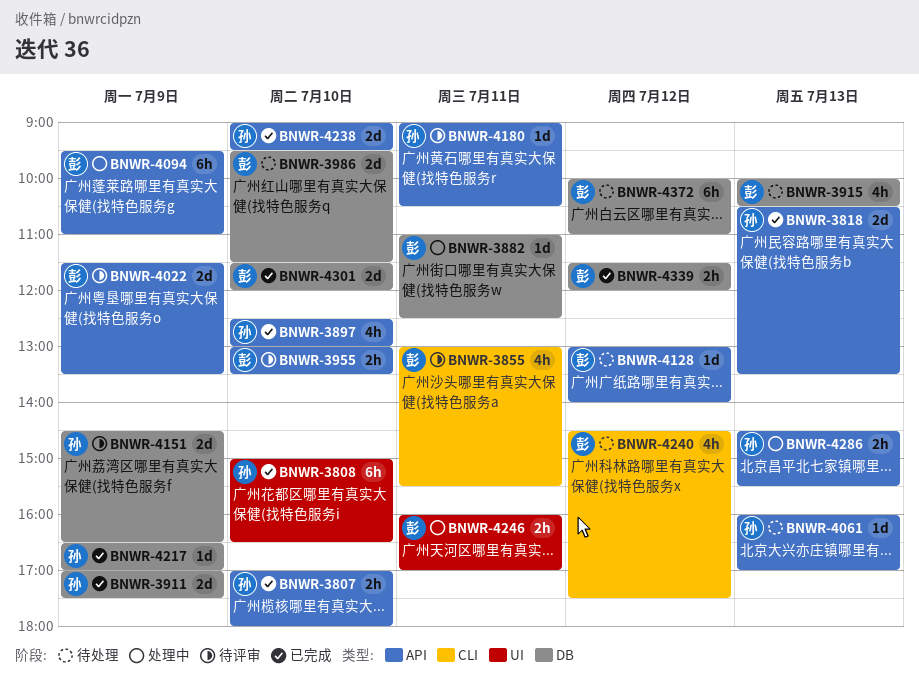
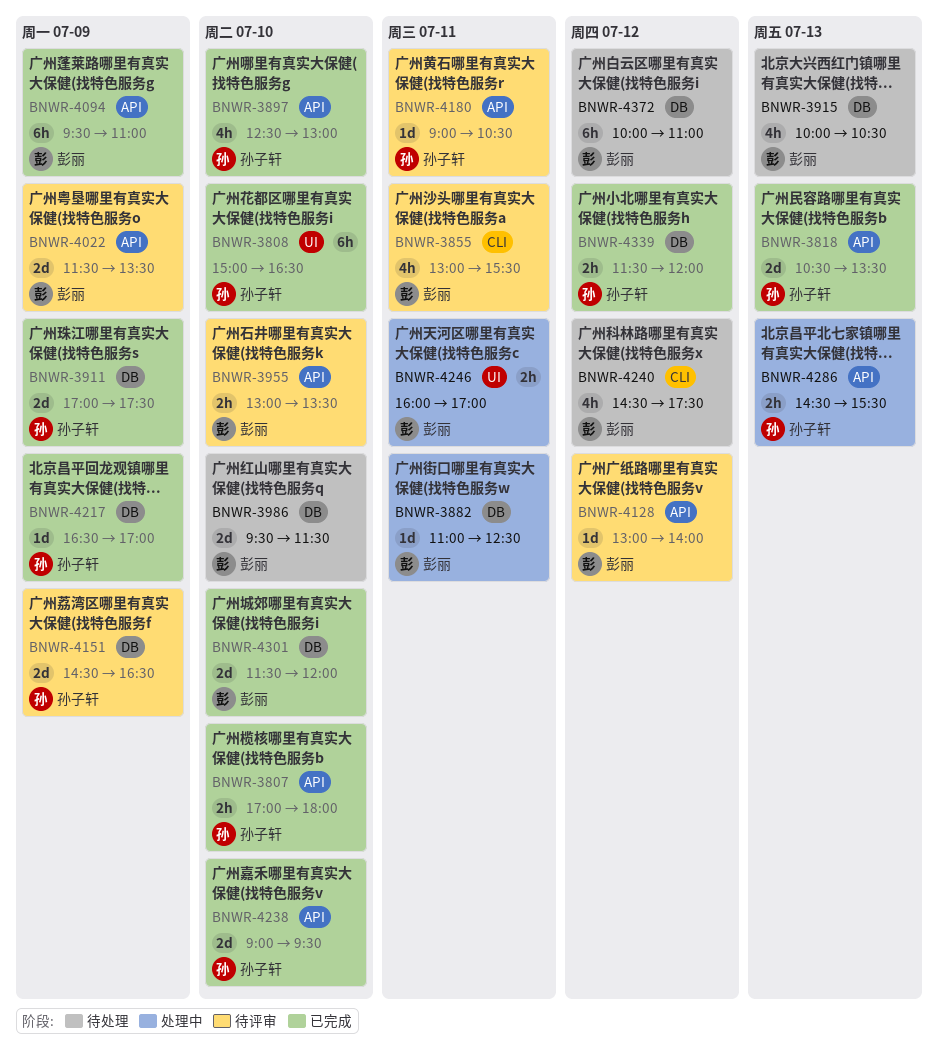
BNWR-4061: present -> none
BNWR-4094, status: 处理中 -> 已完成
BNWR-4128, status: 待处理 -> 待评审
BNWR-4339, owner: 彭丽 -> 孙子轩

